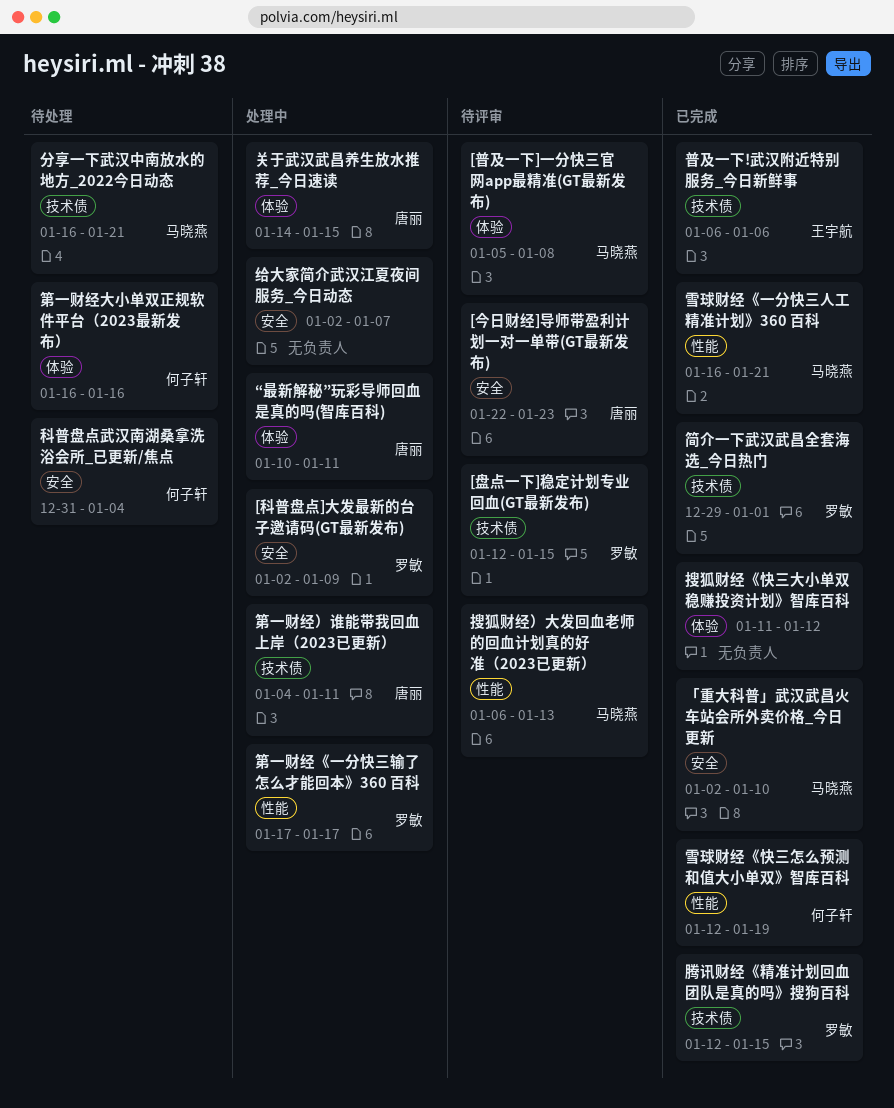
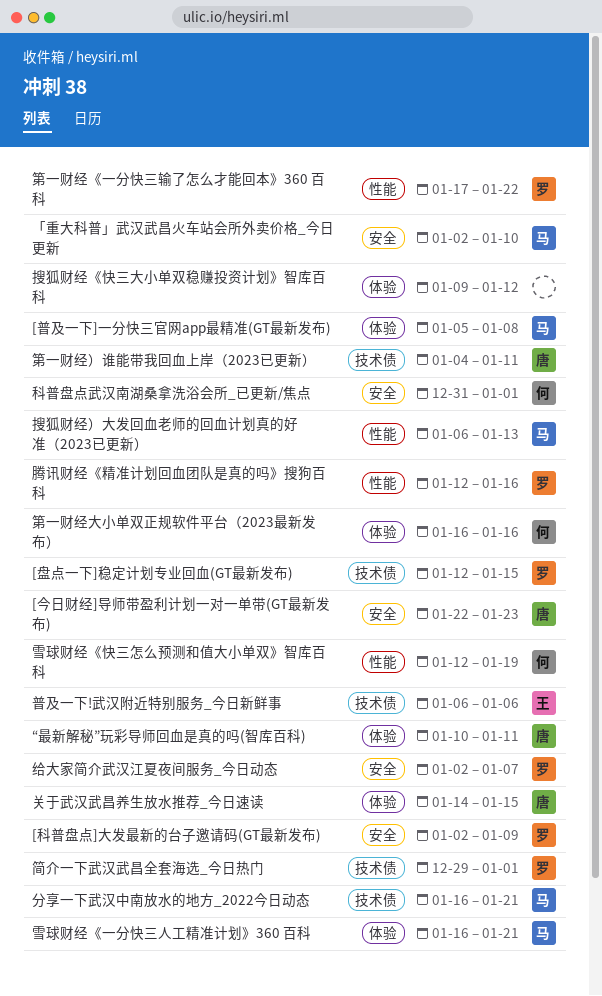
搜狐财经《快三大小单双稳赚投资计划》智库百科, start: Jan 11 -> Jan 9
科普盘点武汉南湖桑拿洗浴会所_已更新/焦点, due: Jan 4 -> Jan 1
第一财经《一分快三输了怎么才能回本》360 百科, due: Jan 17 -> Jan 22
给大家简介武汉江夏夜间服务_今日动态, owner: none -> 罗敏
腾讯财经《精准计划回血团队是真的吗》搜狗百科, label: 技术债 -> 性能
腾讯财经《精准计划回血团队是真的吗》搜狗百科, due: Jan 15 -> Jan 16
雪球财经《一分快三人工精准计划》360 百科, label: 性能 -> 体验

